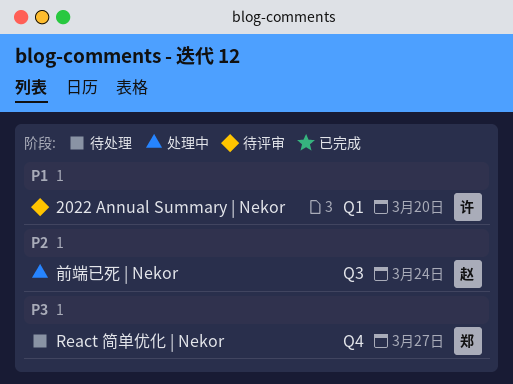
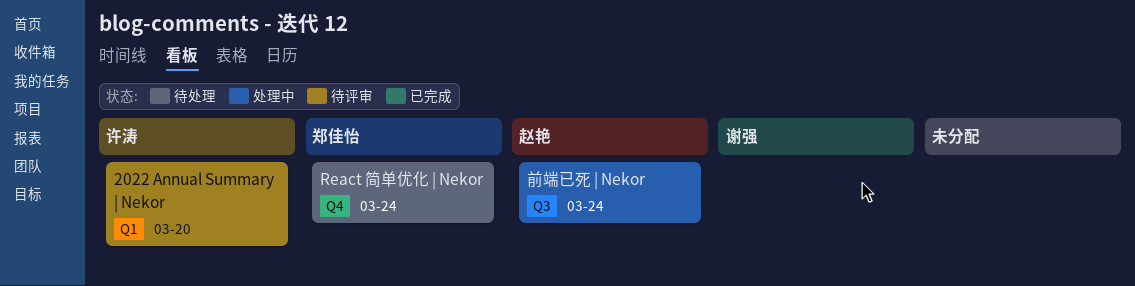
React 简单优化 | Nekor, due: Mar 27 -> Mar 24

